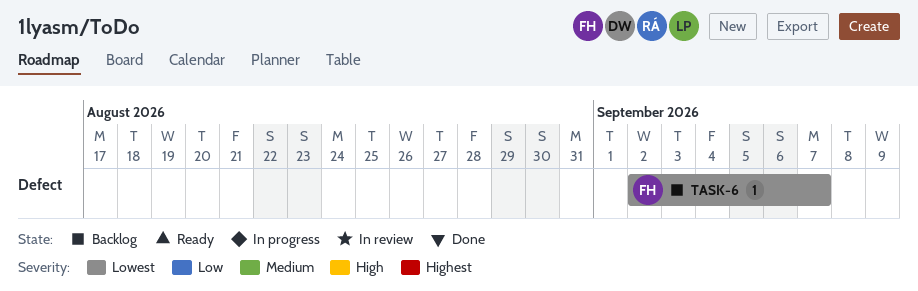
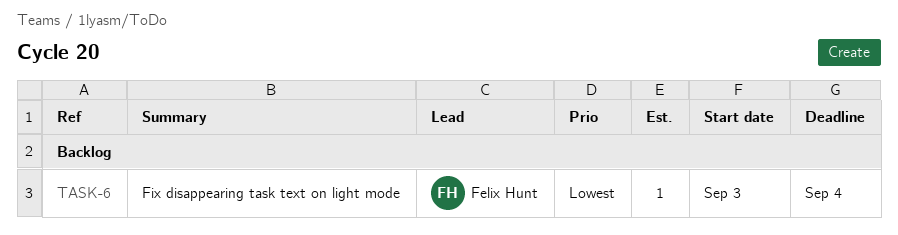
TASK-6, start: Sep 2 -> Sep 3
TASK-6, due: Sep 7 -> Sep 4

